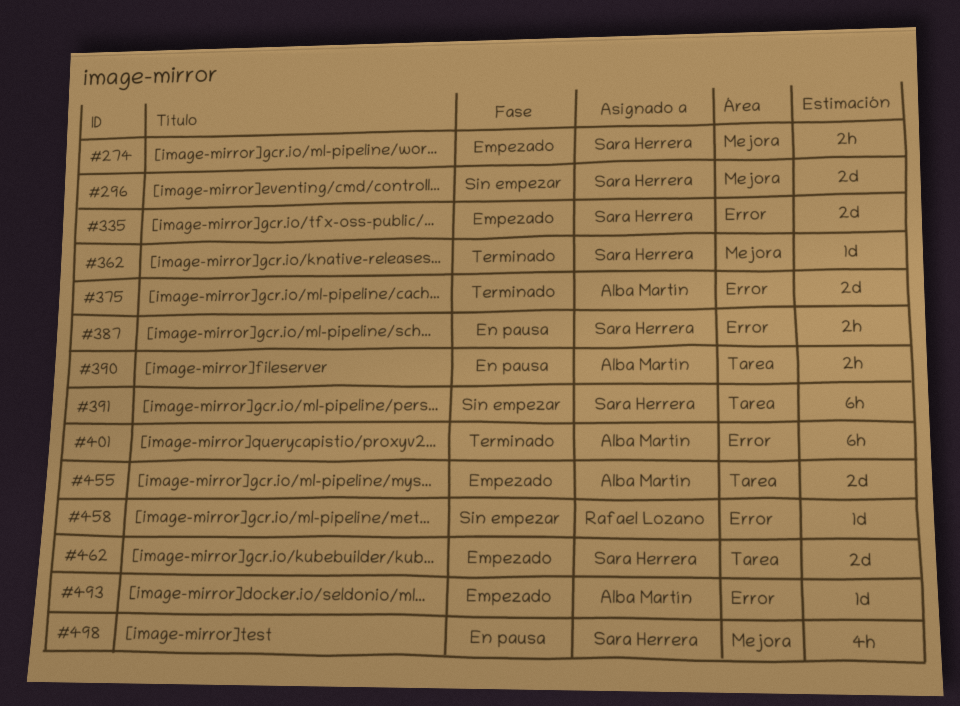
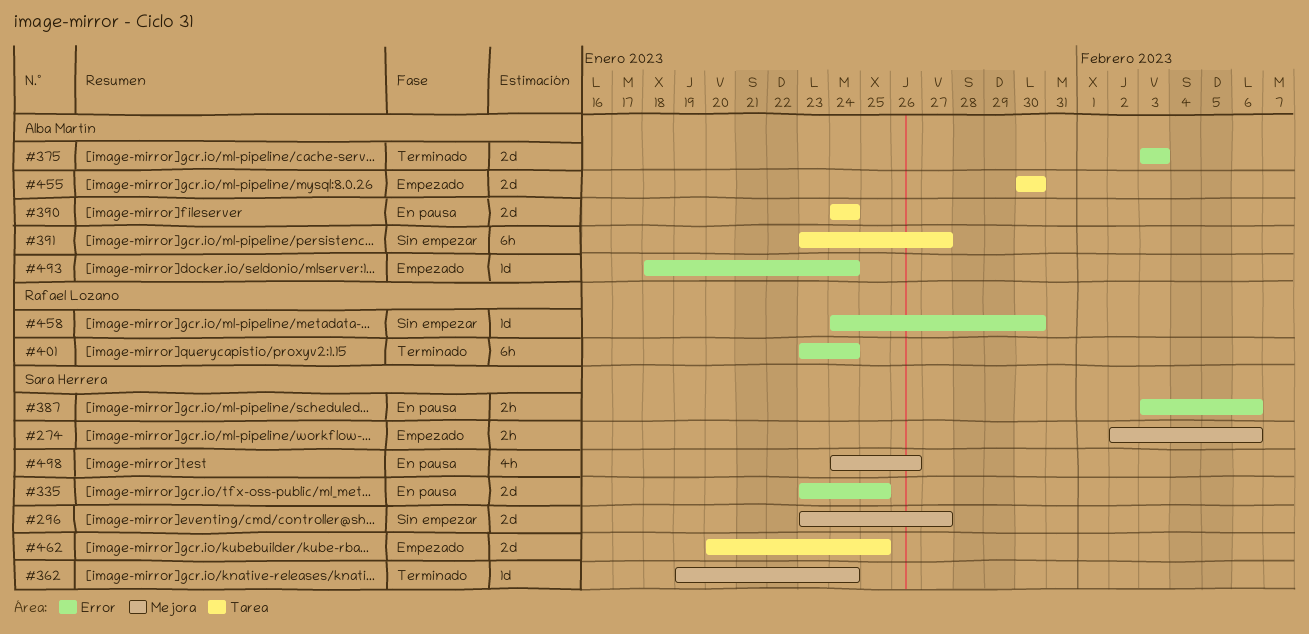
#335, status: Empezado -> En pausa
#390, estimate: 2h -> 2d
#391, owner: Sara Herrera -> Alba Martín
#401, owner: Alba Martín -> Rafael Lozano

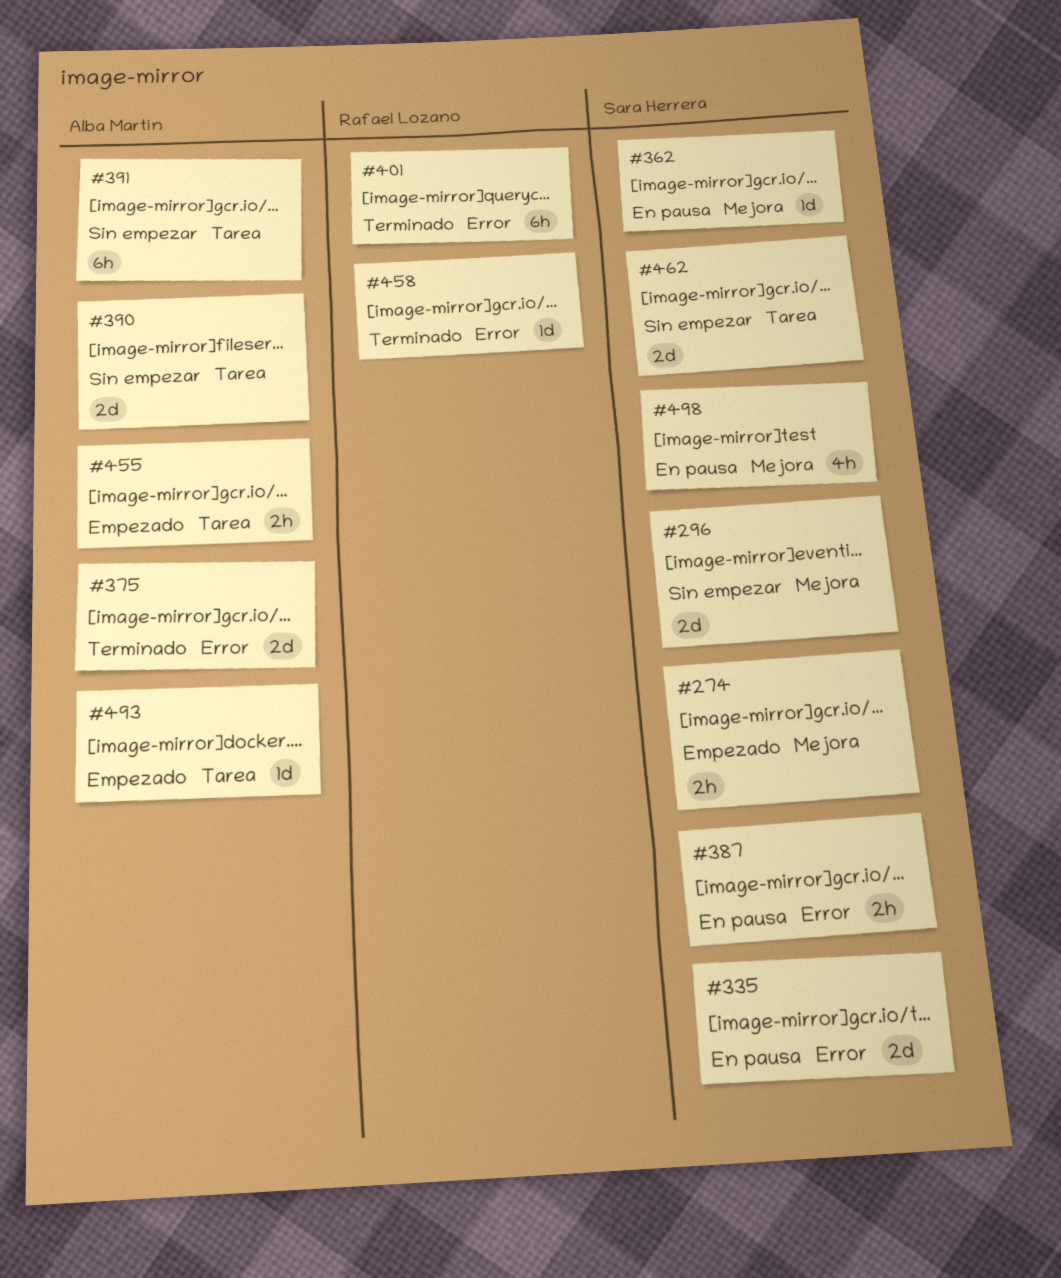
#362, status: Terminado -> En pausa
#390, status: En pausa -> Sin empezar
#455, estimate: 2d -> 2h
#458, status: Sin empezar -> Terminado
#462, status: Empezado -> Sin empezar
#493, label: Error -> Tarea

